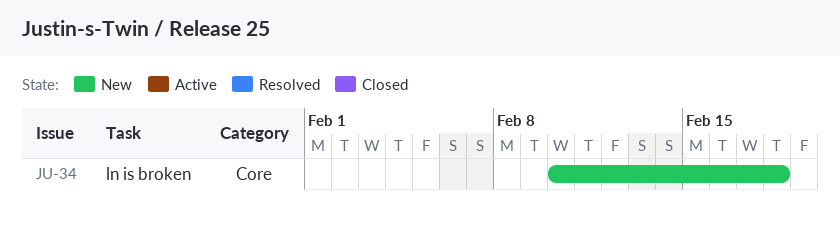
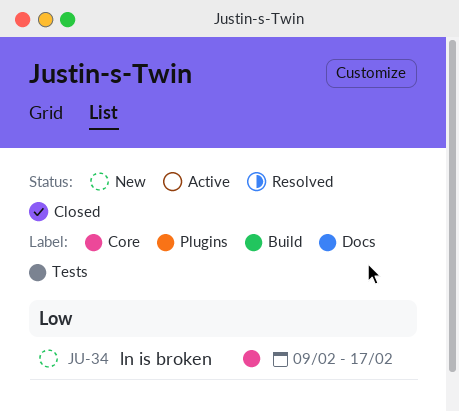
JU-34, start: Feb 10 -> Feb 9
JU-34, due: Feb 18 -> Feb 17

